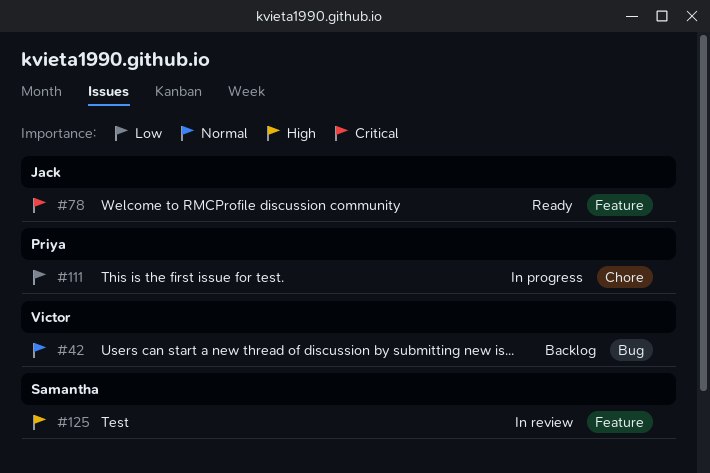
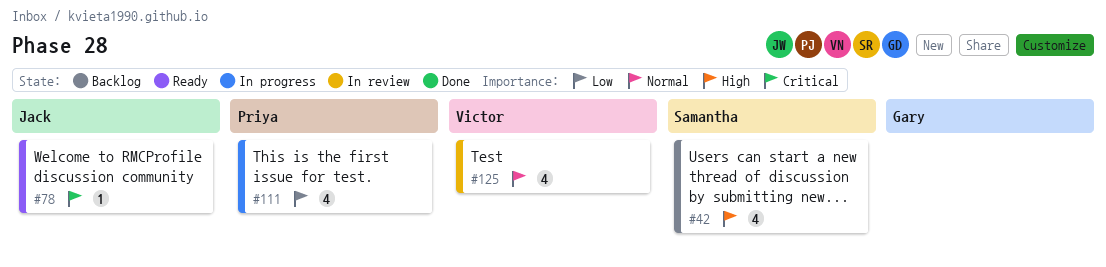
#42, owner: Victor -> Samantha
#42, priority: Normal -> High
#125, owner: Samantha -> Victor
#125, priority: High -> Normal

